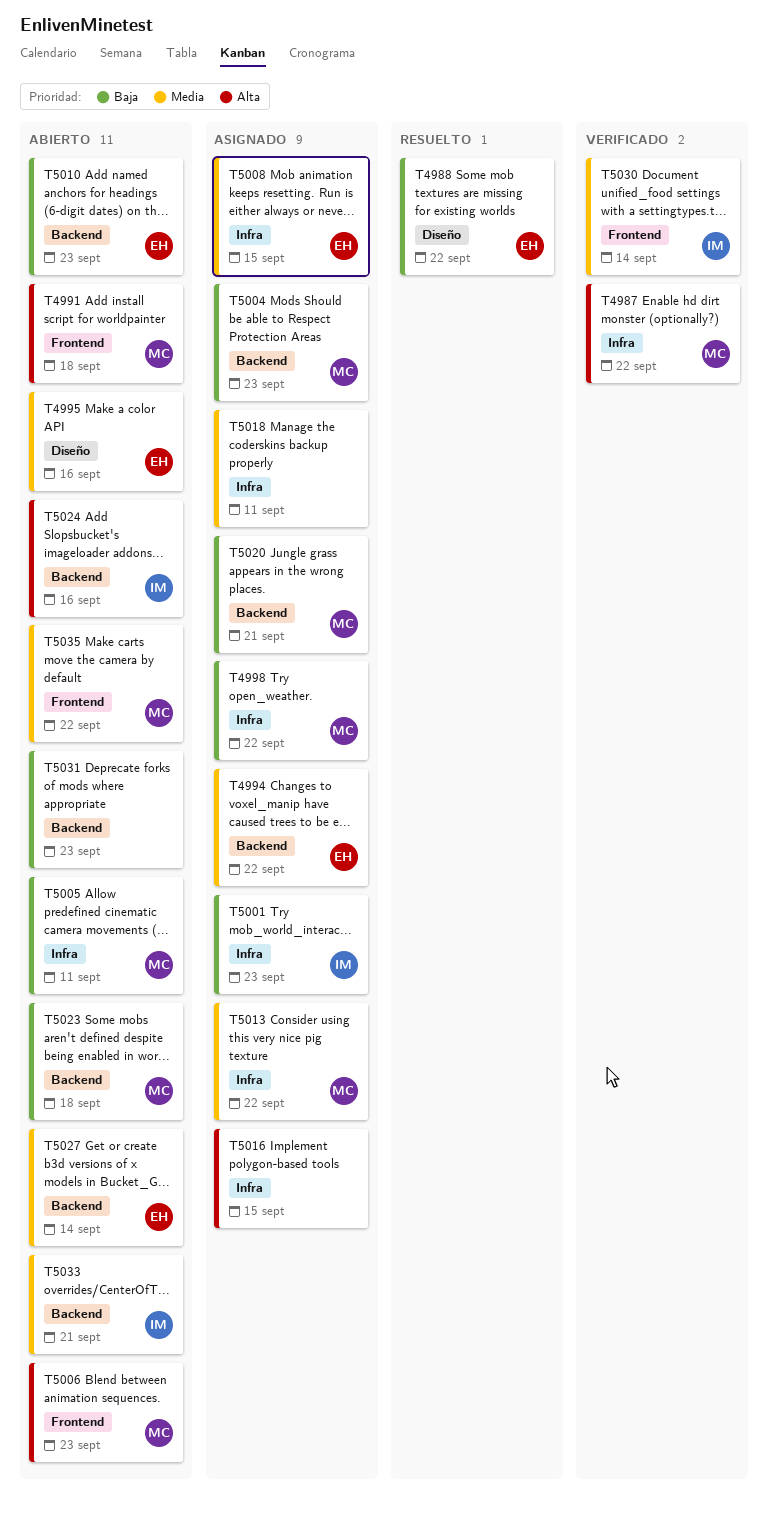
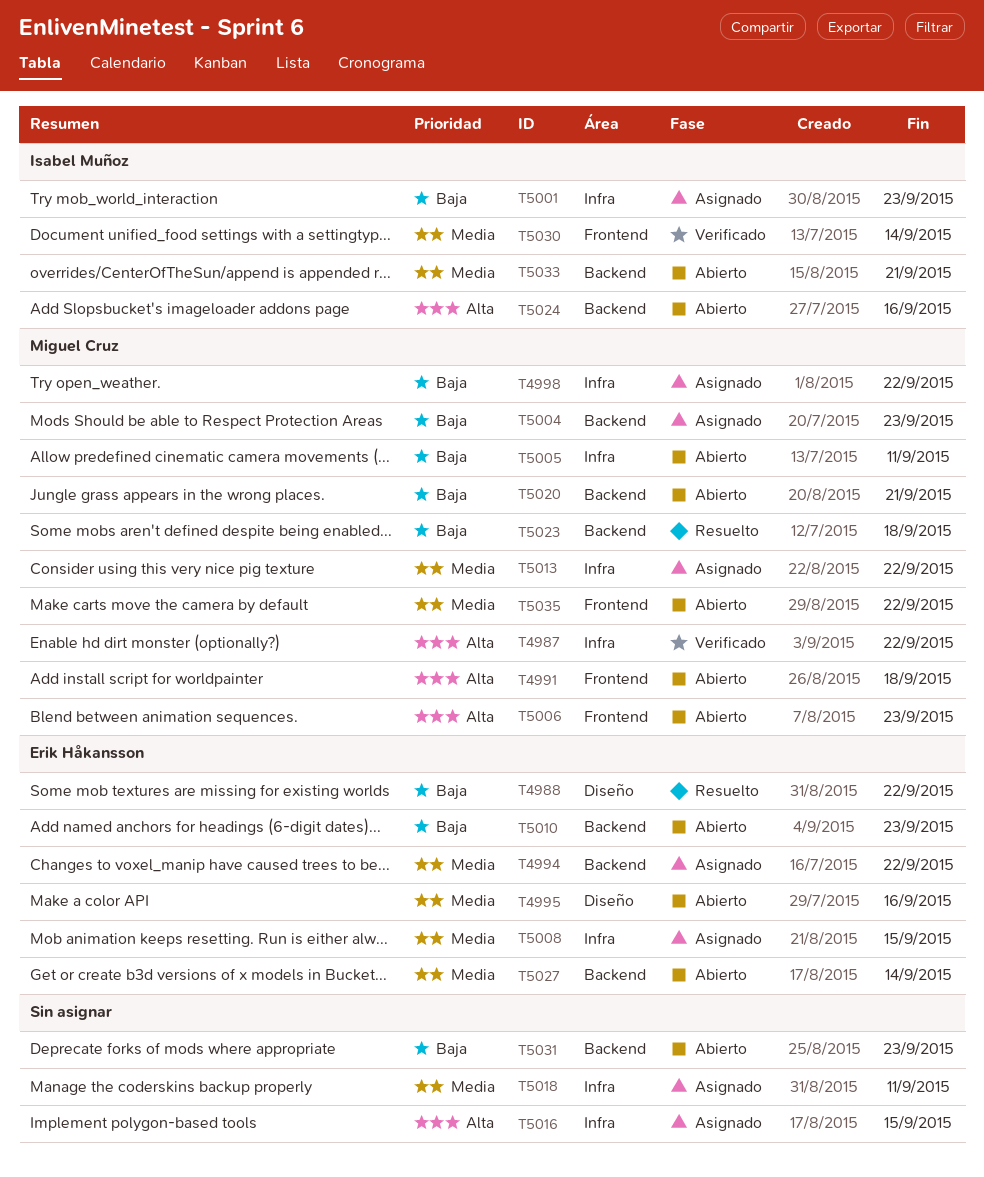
T5020, status: Asignado -> Abierto
T5023, status: Abierto -> Resuelto

